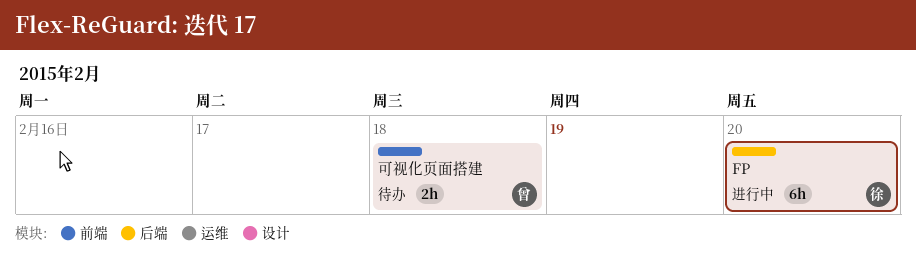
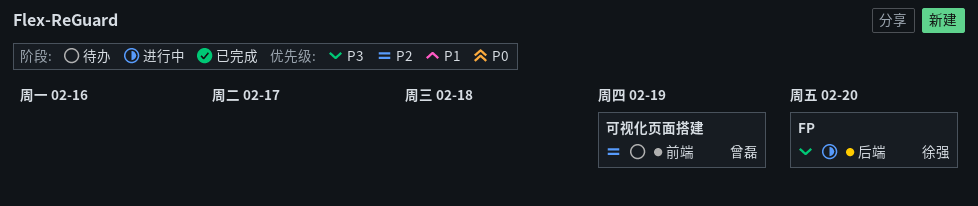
可视化页面搭建, due: Feb 18 -> Feb 19

